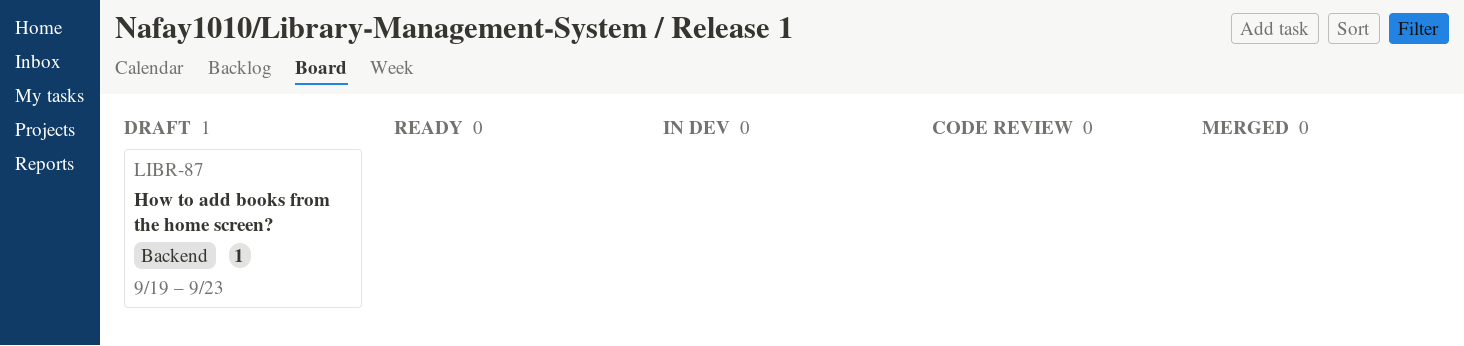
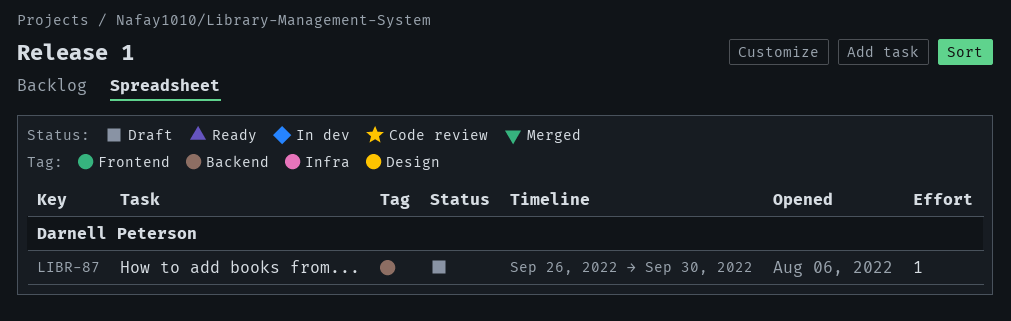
LIBR-87, start: Sep 19 -> Sep 26
LIBR-87, due: Sep 23 -> Sep 30

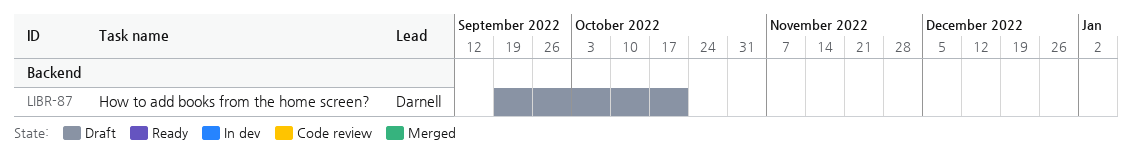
LIBR-87, start: Sep 26 -> Sep 19
LIBR-87, due: Sep 30 -> Oct 21

